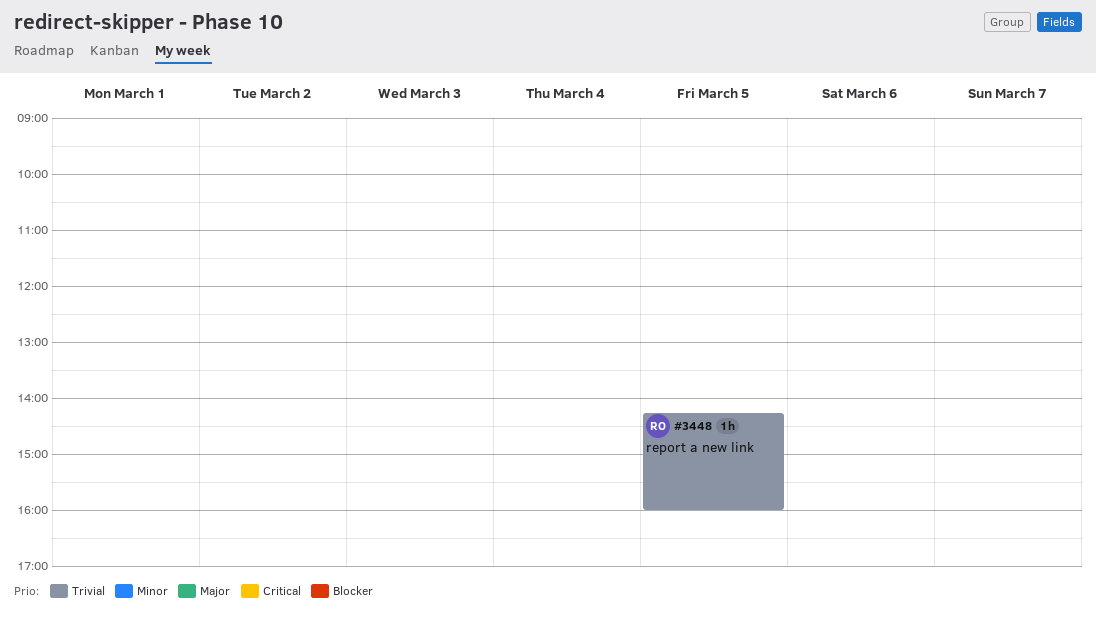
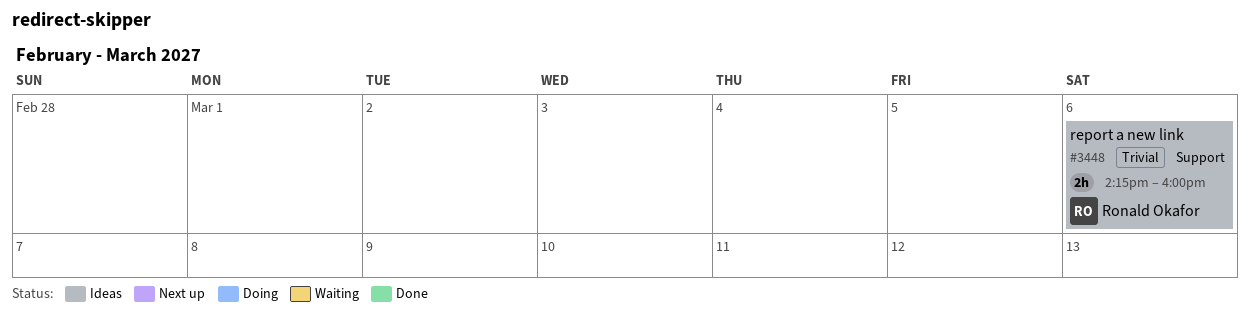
#3448, estimate: 1h -> 2h
#3448, day: Mar 5 -> Mar 6

